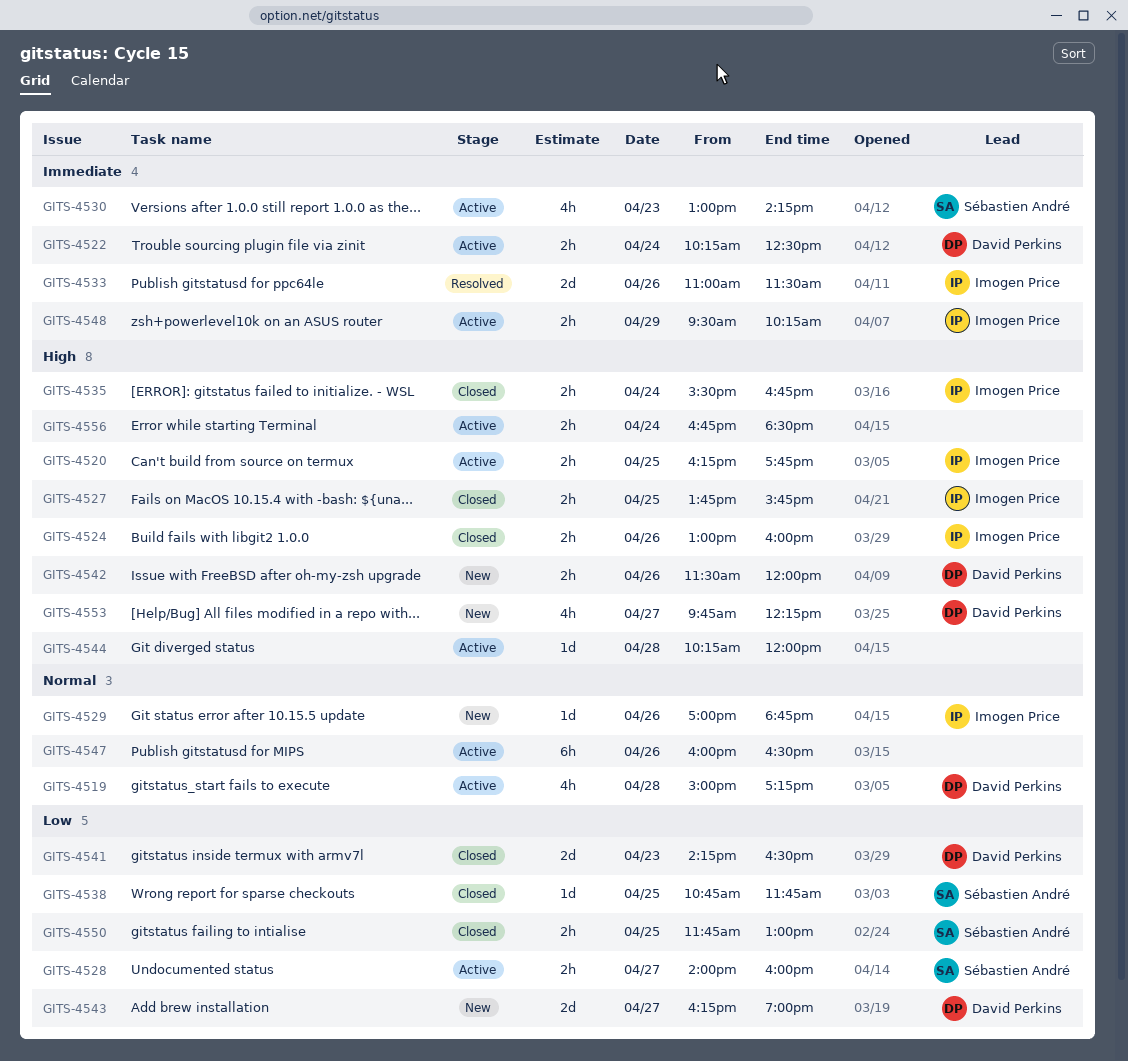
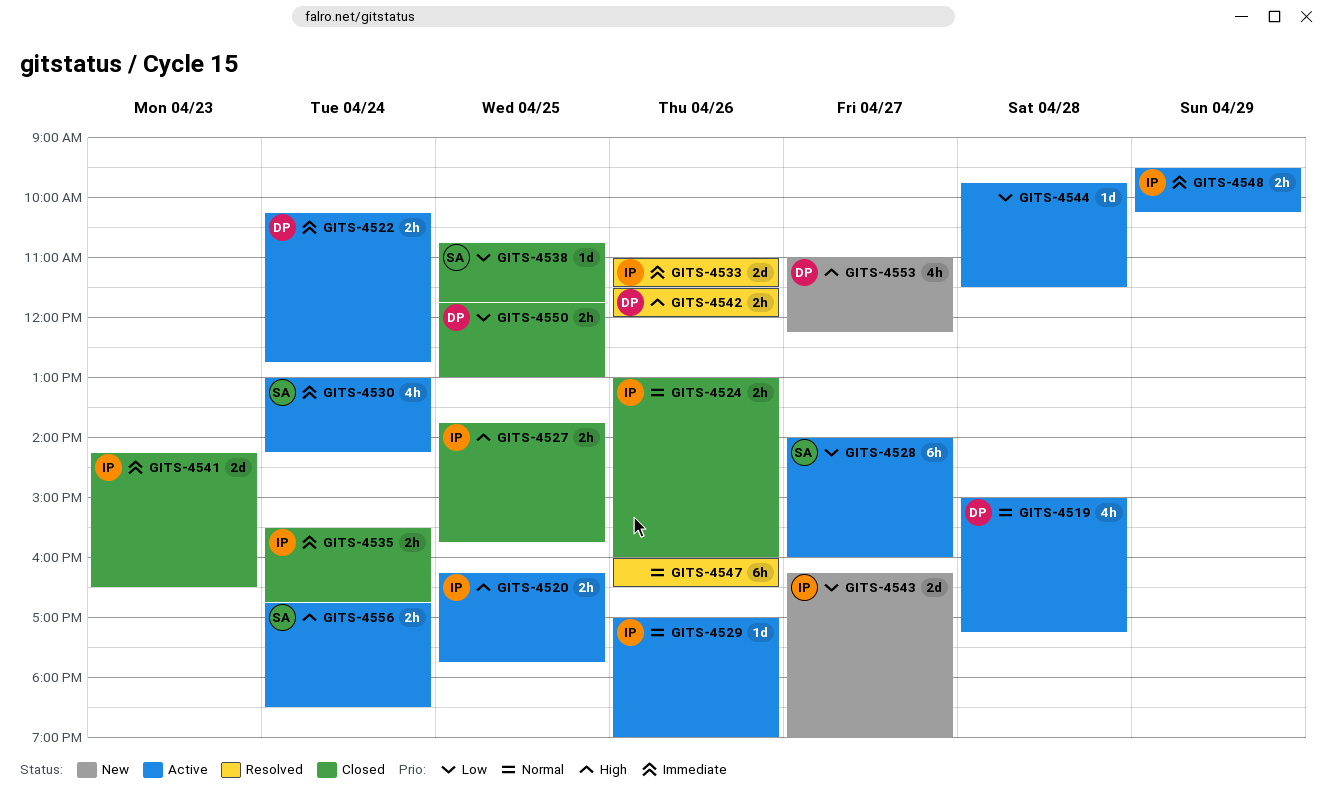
GITS-4522, ends: 12:30 -> 12:45
GITS-4524, priority: High -> Normal
GITS-4528, estimate: 2h -> 6h
GITS-4529, status: New -> Active
GITS-4529, ends: 18:45 -> 19:00
GITS-4530, day: Apr 23 -> Apr 24
GITS-4535, priority: High -> Immediate
GITS-4541, owner: David Perkins -> Imogen Price
GITS-4541, priority: Low -> Immediate
GITS-4542, status: New -> Resolved
GITS-4543, owner: David Perkins -> Imogen Price
GITS-4544, priority: High -> Low
GITS-4544, begins: 10:15 -> 09:45
GITS-4544, ends: 12:00 -> 11:30
GITS-4547, status: Active -> Resolved
GITS-4550, owner: Sébastien André -> David Perkins
GITS-4553, begins: 09:45 -> 11:00
GITS-4556, owner: none -> Sébastien André

